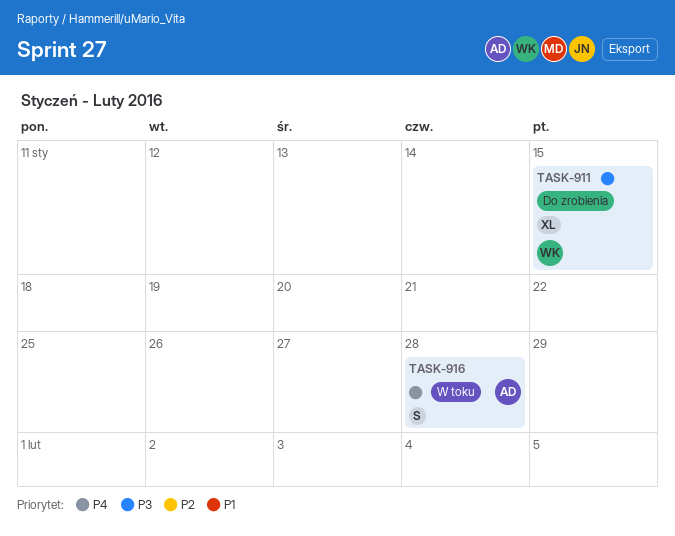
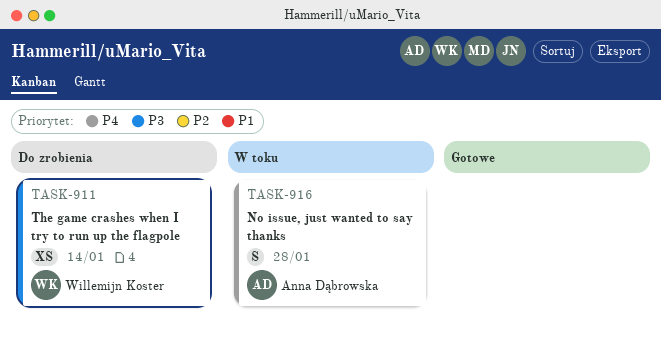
TASK-911, estimate: XL -> XS
TASK-911, due: Jan 15 -> Jan 14

